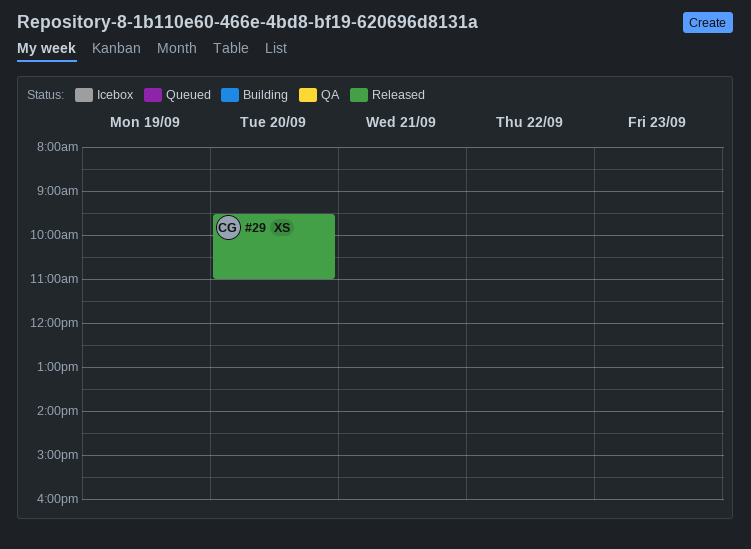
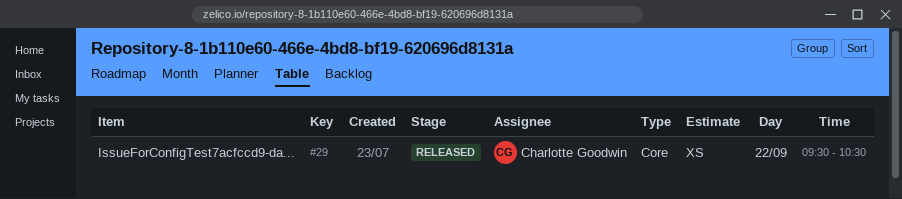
#29, day: Sep 20 -> Sep 22
#29, ends: 11:00 -> 10:30

